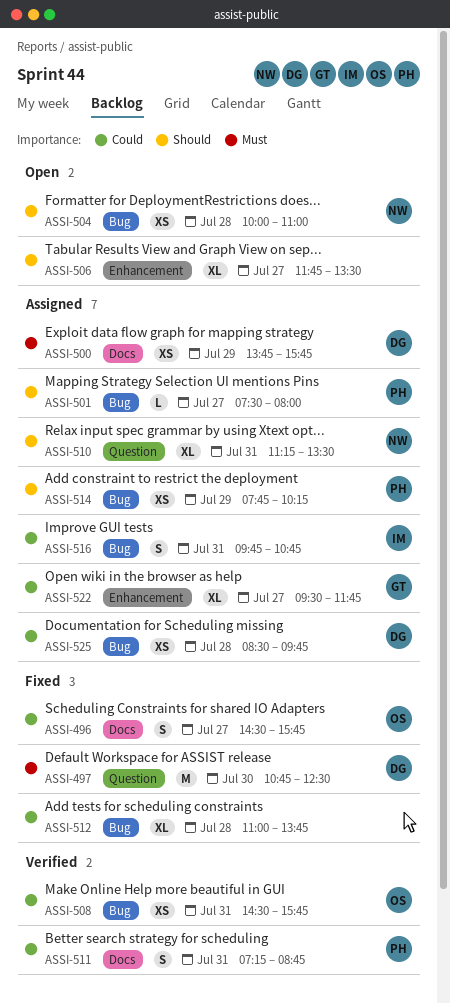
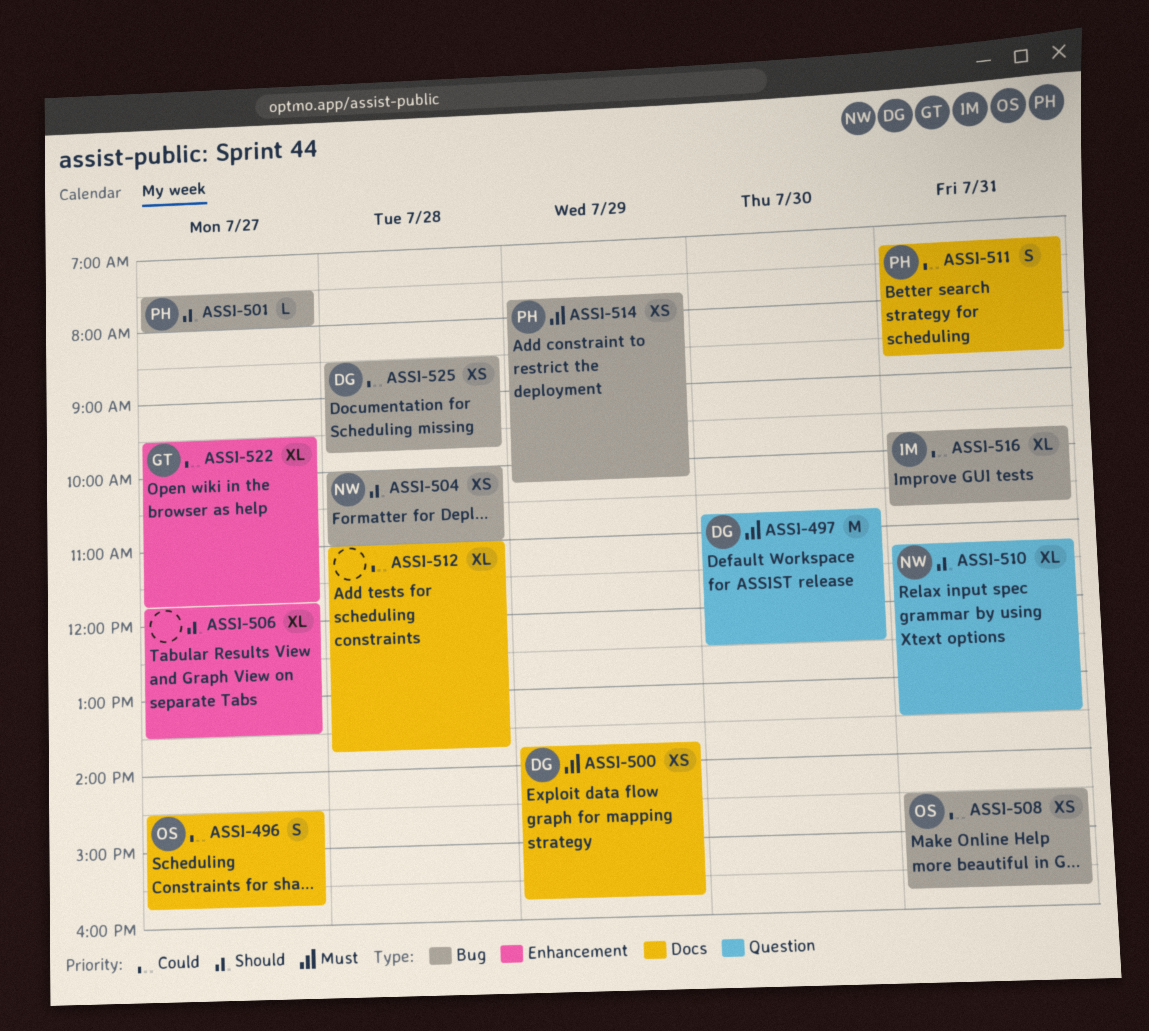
ASSI-512, label: Bug -> Docs
ASSI-514, priority: Should -> Must
ASSI-516, estimate: S -> XL

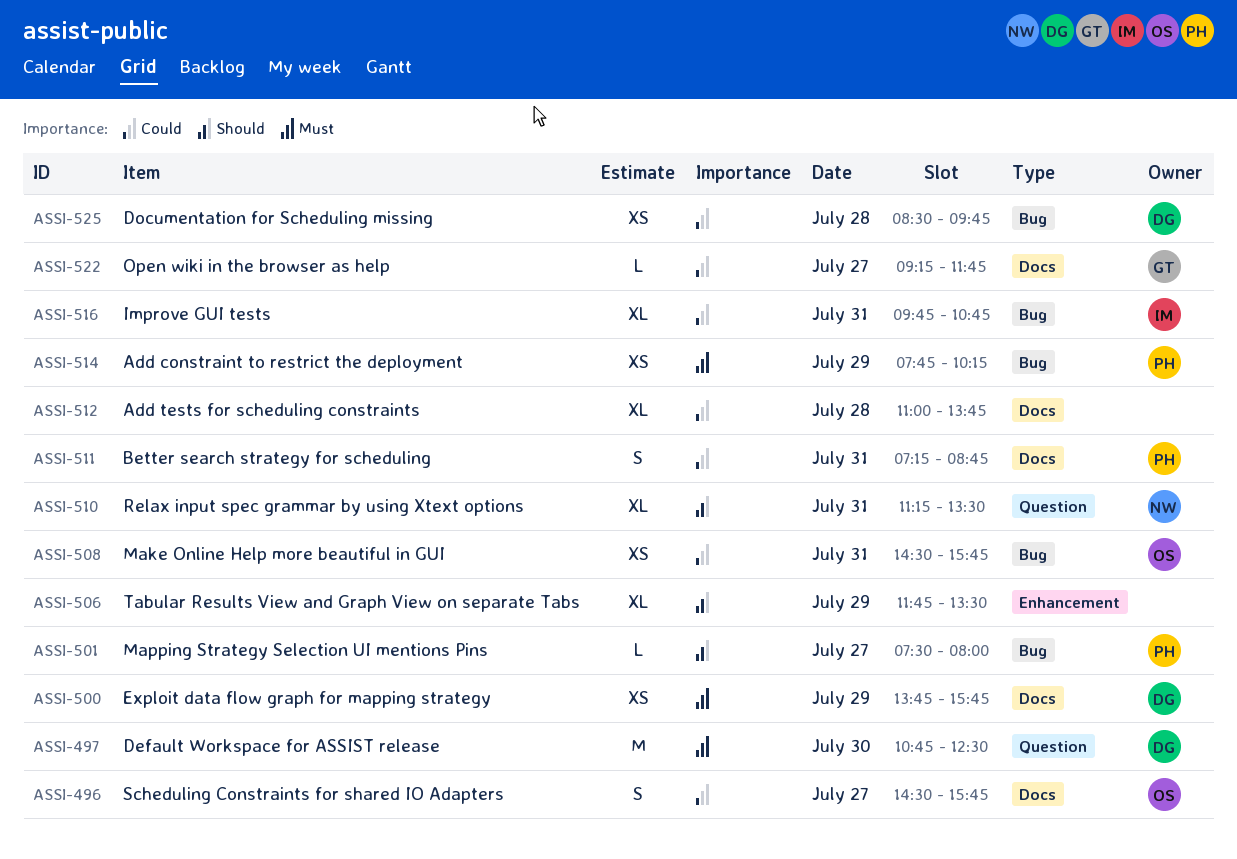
ASSI-504: present -> none
ASSI-506, day: Jul 27 -> Jul 29
ASSI-522, label: Enhancement -> Docs
ASSI-522, estimate: XL -> L
ASSI-522, begins: 09:30 -> 09:15

